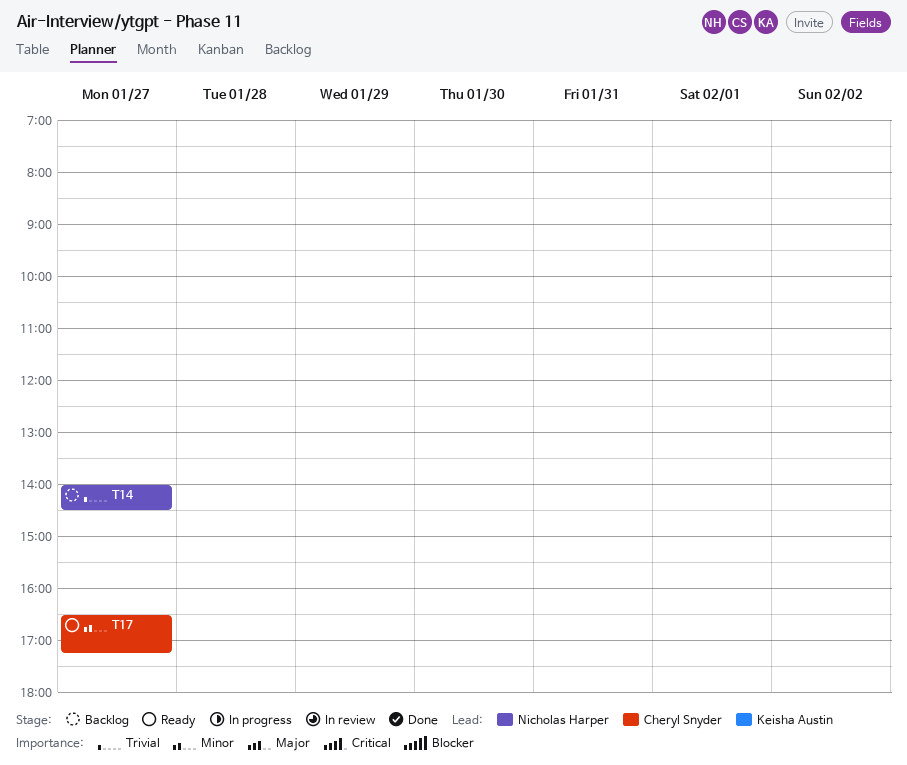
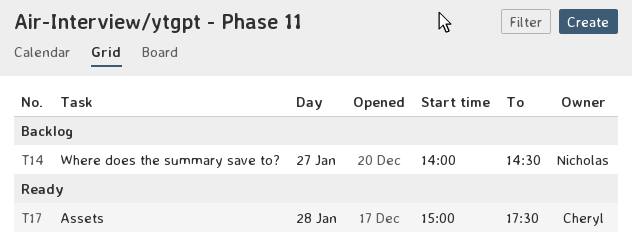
T17, day: Jan 27 -> Jan 28
T17, begins: 16:30 -> 15:00
T17, ends: 17:15 -> 17:30

